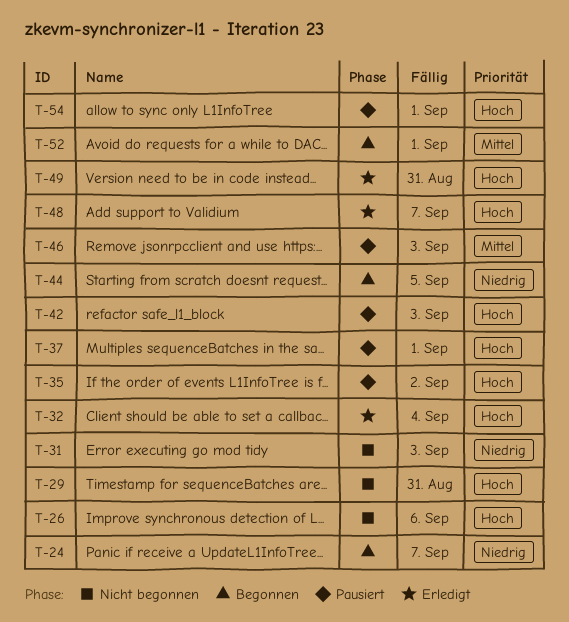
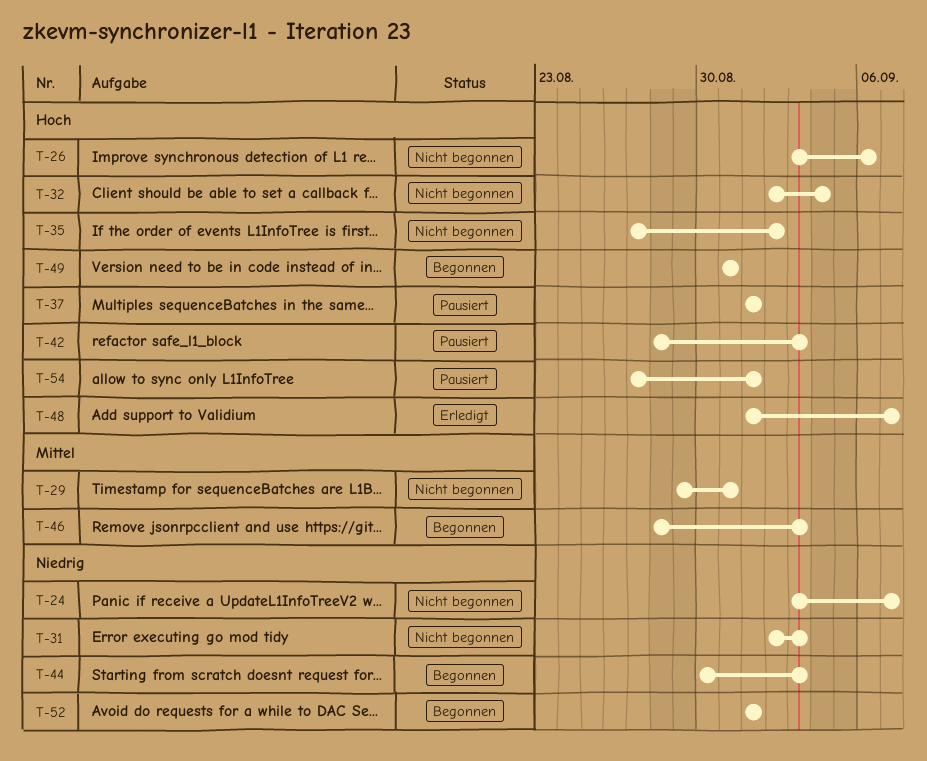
T-24, status: Begonnen -> Nicht begonnen
T-29, priority: Hoch -> Mittel
T-32, status: Erledigt -> Nicht begonnen
T-35, status: Pausiert -> Nicht begonnen
T-44, due: Sep 5 -> Sep 3
T-46, status: Pausiert -> Begonnen
T-49, status: Erledigt -> Begonnen
T-52, priority: Mittel -> Niedrig

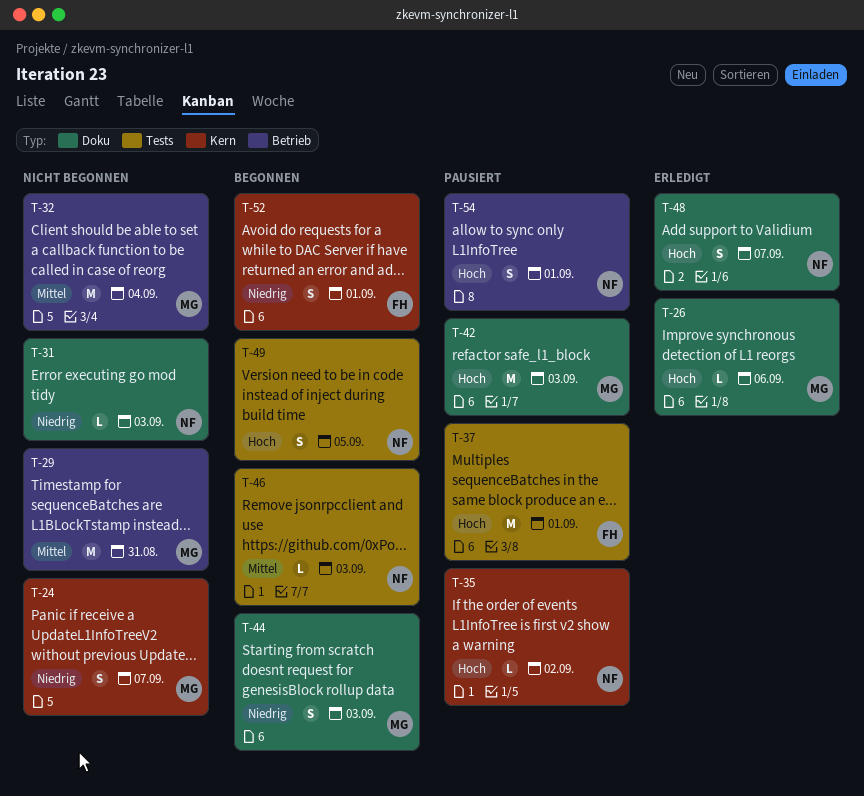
T-26, status: Nicht begonnen -> Erledigt
T-32, priority: Hoch -> Mittel
T-35, status: Nicht begonnen -> Pausiert
T-49, due: Aug 31 -> Sep 5

